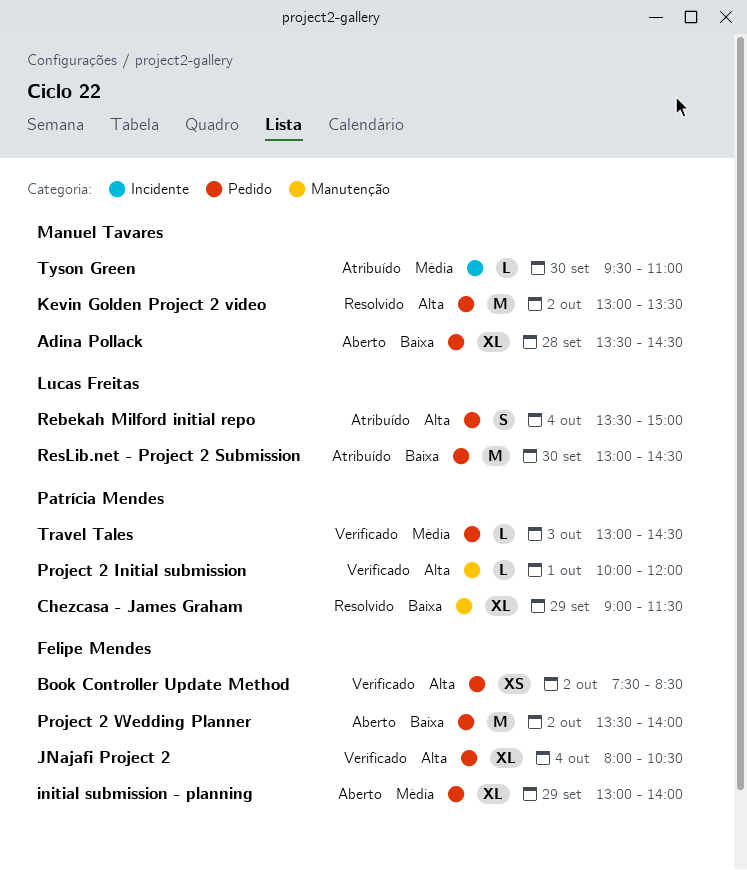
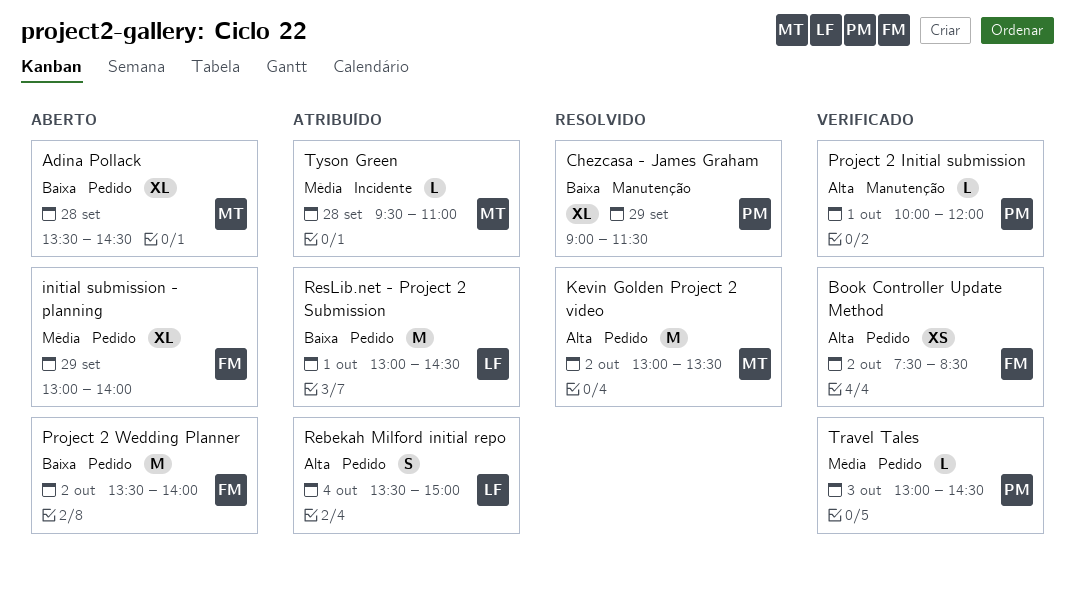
JNajafi Project 2: present -> none
ResLib.net - Project 2 Submission, day: Sep 30 -> Oct 1
Tyson Green, day: Sep 30 -> Sep 28

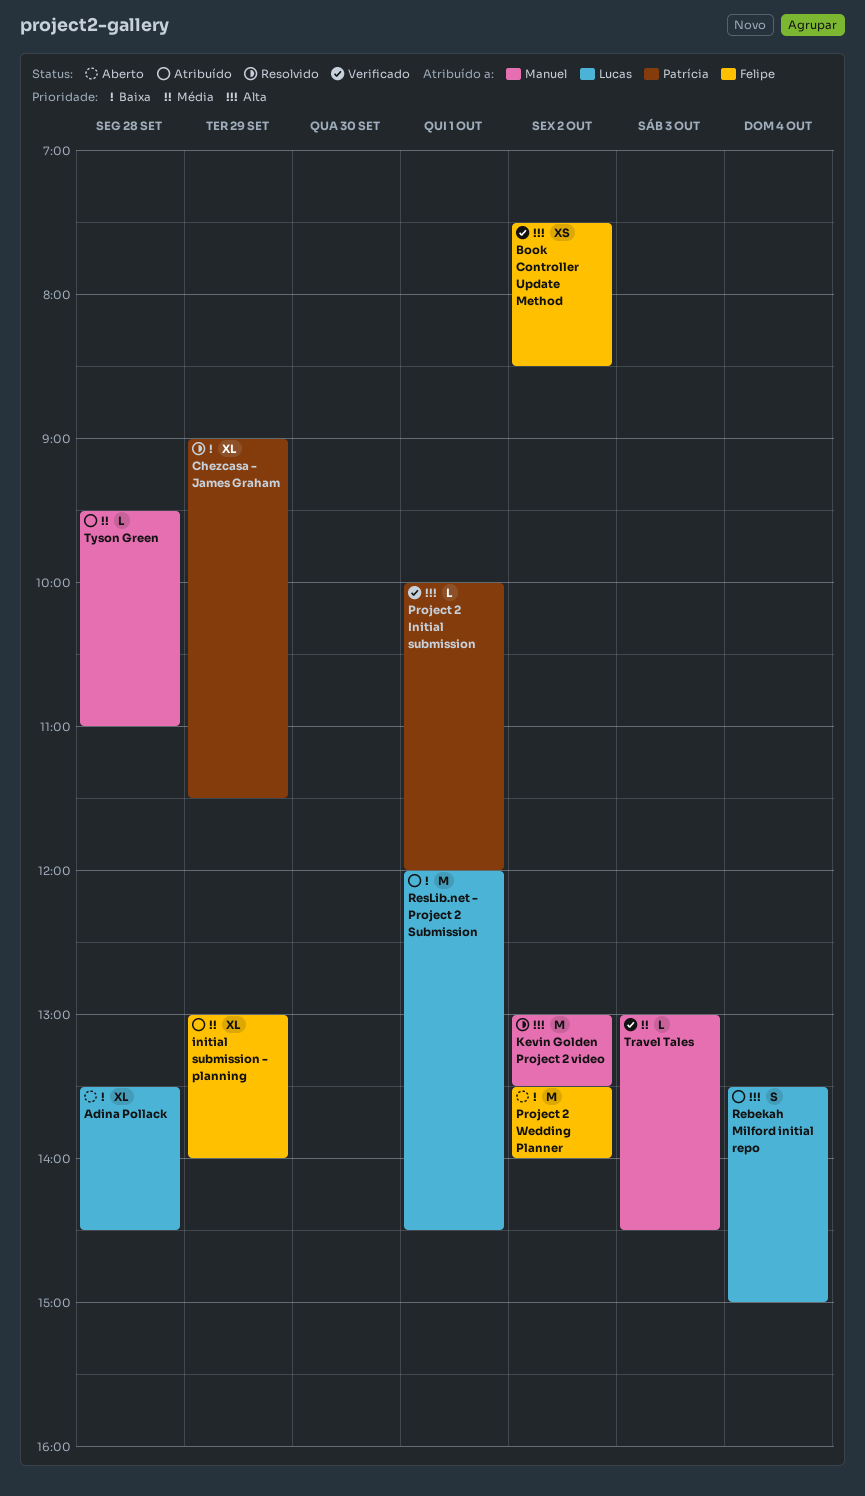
Adina Pollack, owner: Manuel -> Lucas
initial submission - planning, status: Aberto -> Atribuído
ResLib.net - Project 2 Submission, begins: 13:00 -> 12:00
Travel Tales, owner: Patrícia -> Manuel

